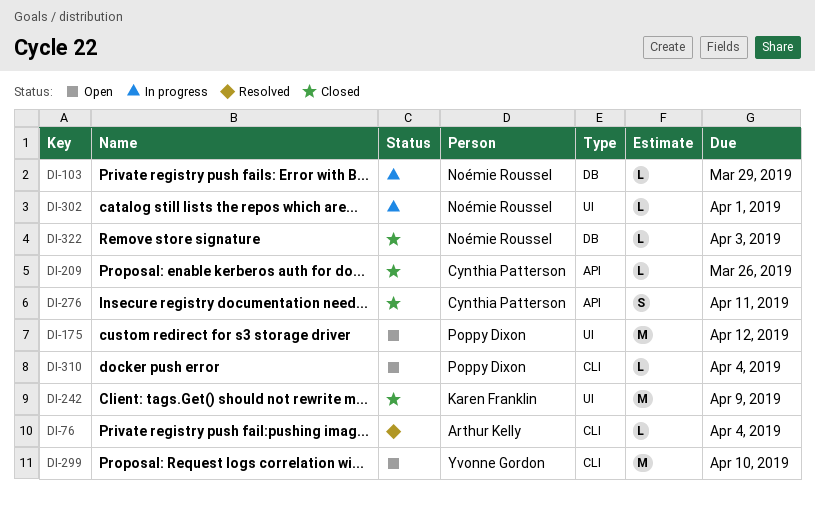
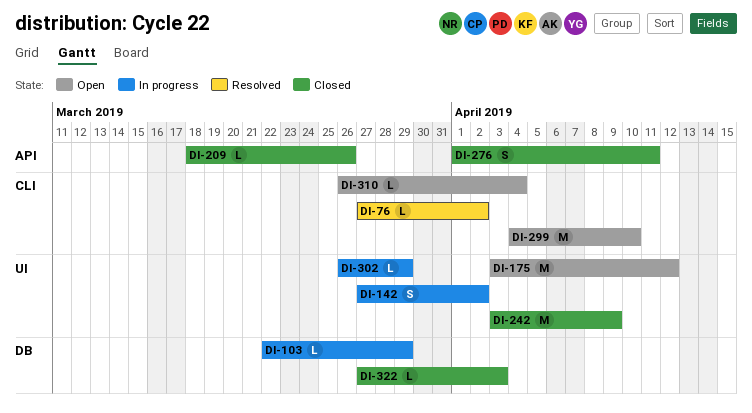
DI-76, due: Apr 4 -> Apr 2
DI-142: none -> present
DI-302, due: Apr 1 -> Mar 29

